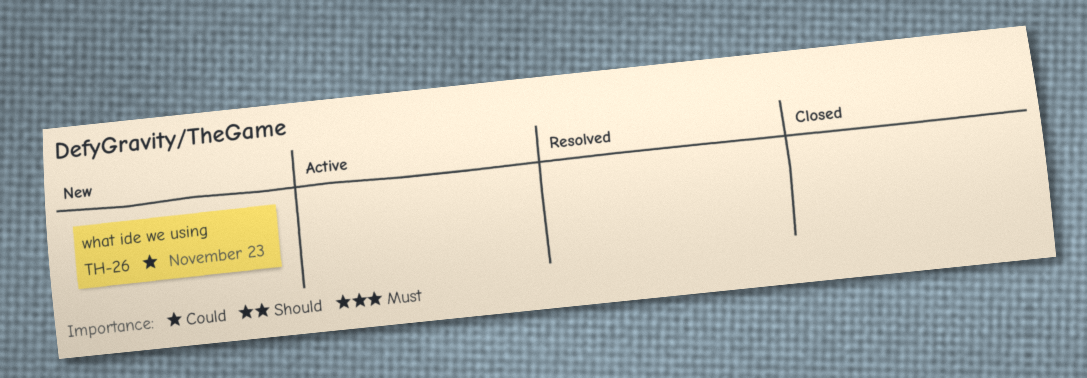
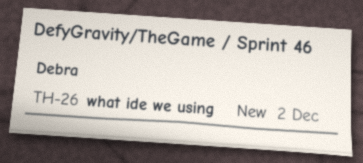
TH-26, due: Nov 23 -> Dec 2

